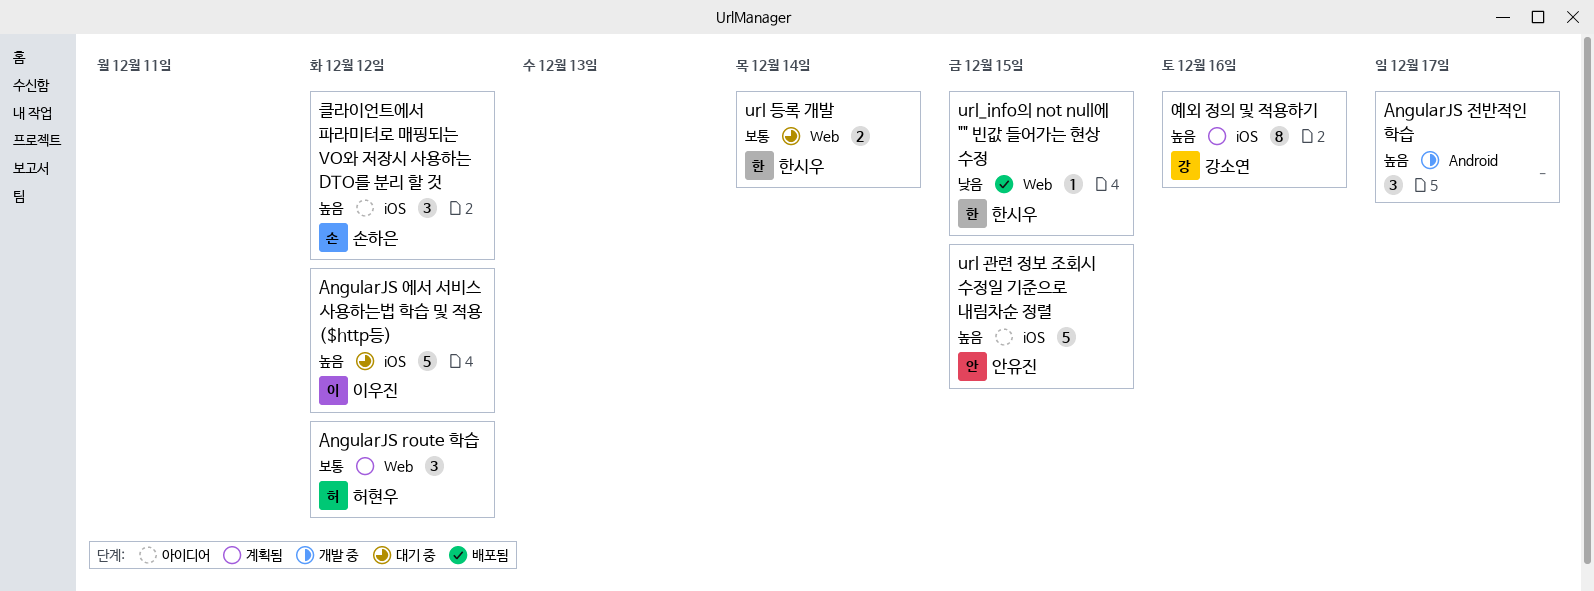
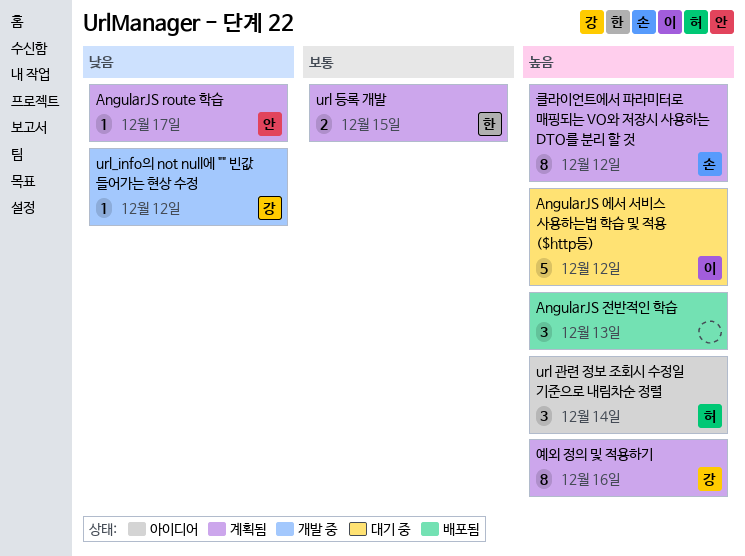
AngularJS route 학습, owner: 허현우 -> 안유진
AngularJS route 학습, priority: 보통 -> 낮음
AngularJS route 학습, estimate: 3 -> 1
AngularJS route 학습, due: Dec 12 -> Dec 17
AngularJS 전반적인 학습, status: 개발 중 -> 배포됨
AngularJS 전반적인 학습, due: Dec 17 -> Dec 13
url 관련 정보 조회시 수정일 기준으로 내림차순 정렬, owner: 안유진 -> 허현우
url 관련 정보 조회시 수정일 기준으로 내림차순 정렬, estimate: 5 -> 3
url 관련 정보 조회시 수정일 기준으로 내림차순 정렬, due: Dec 15 -> Dec 14
url 등록 개발, status: 대기 중 -> 계획됨
url 등록 개발, due: Dec 14 -> Dec 15
url_info의 not null에 "" 빈값 들어가는 현상 수정, status: 배포됨 -> 개발 중
url_info의 not null에 "" 빈값 들어가는 현상 수정, owner: 한시우 -> 강소연
url_info의 not null에 "" 빈값 들어가는 현상 수정, due: Dec 15 -> Dec 12
클라이언트에서 파라미터로 매핑되는 VO와 저장시 사용하는 DTO를 분리 할 것, status: 아이디어 -> 계획됨
클라이언트에서 파라미터로 매핑되는 VO와 저장시 사용하는 DTO를 분리 할 것, estimate: 3 -> 8

